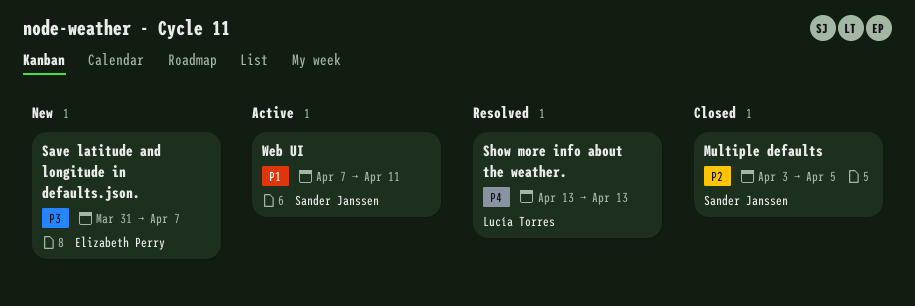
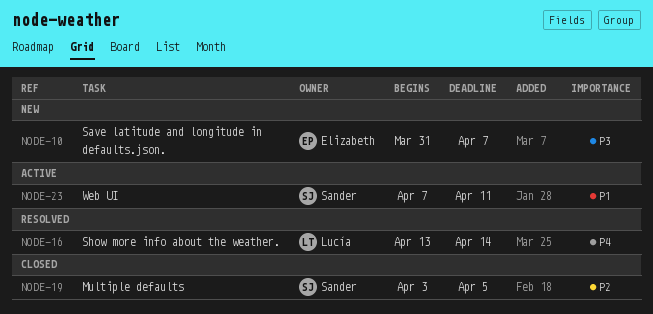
Show more info about the weather., due: Apr 13 -> Apr 14

